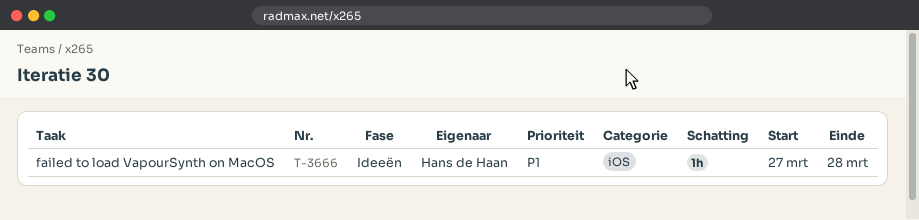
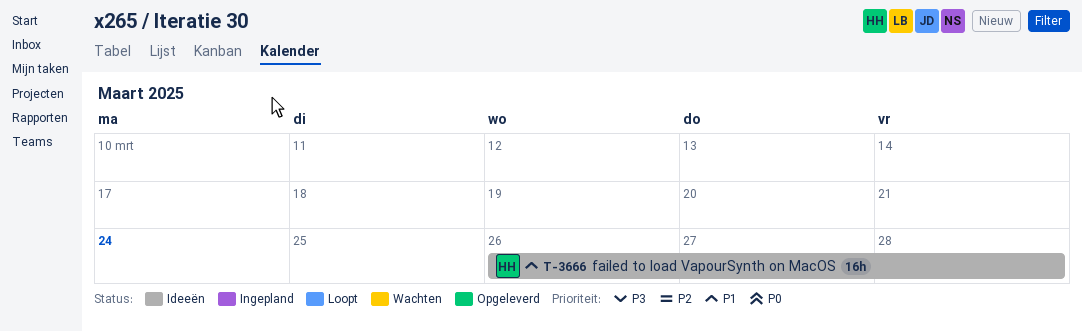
T-3666, estimate: 1h -> 16h
T-3666, start: Mar 27 -> Mar 26

